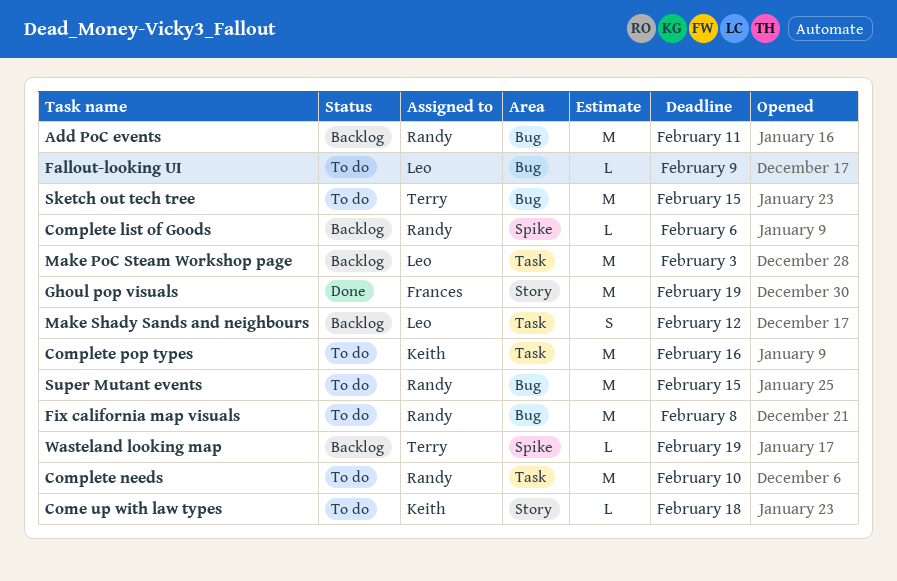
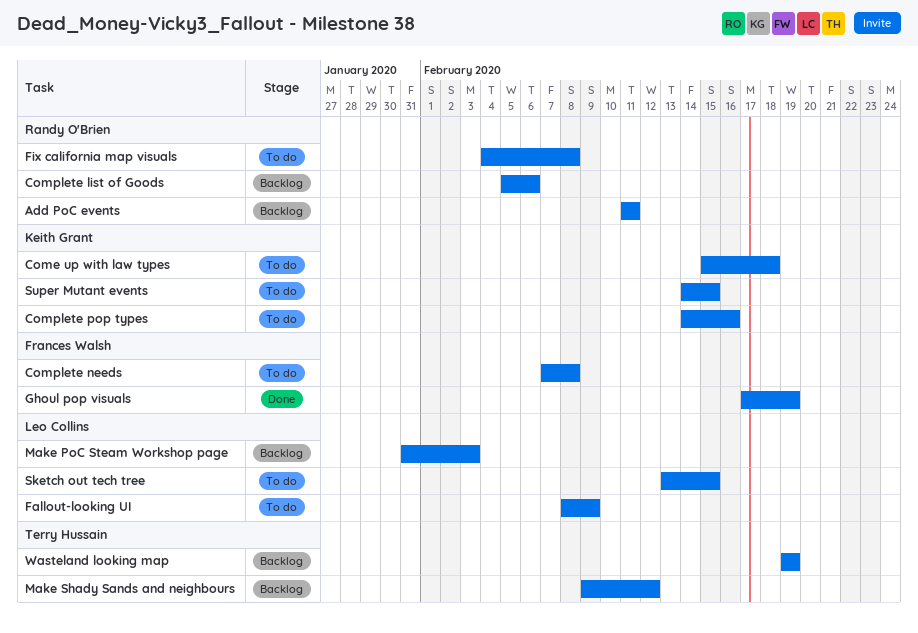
Complete needs, owner: Randy O'Brien -> Frances Walsh
Complete needs, due: Feb 10 -> Feb 8
Make Shady Sands and neighbours, owner: Leo Collins -> Terry Hussain
Sketch out tech tree, owner: Terry Hussain -> Leo Collins
Super Mutant events, owner: Randy O'Brien -> Keith Grant

